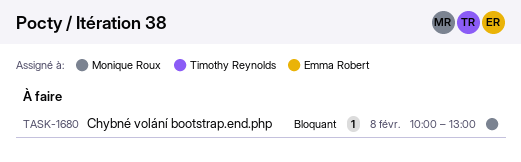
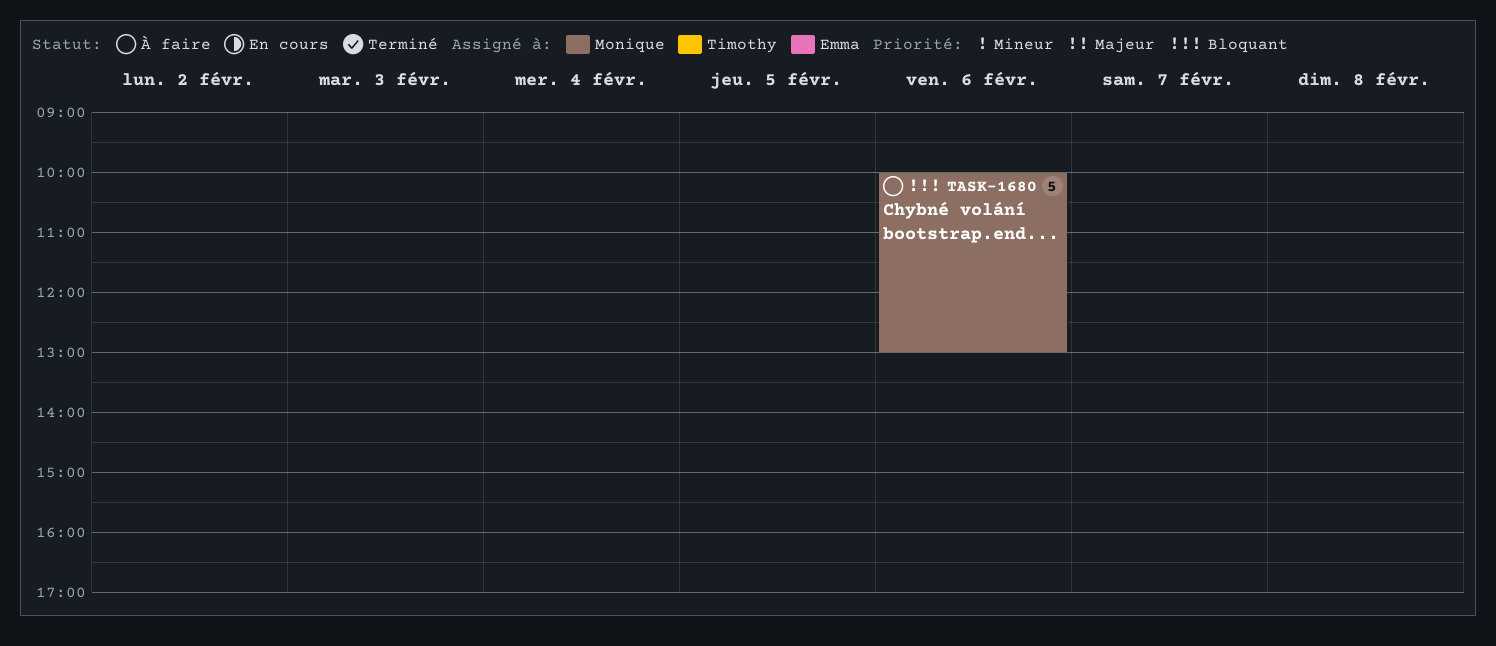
TASK-1680, estimate: 1 -> 5
TASK-1680, day: Feb 8 -> Feb 6

